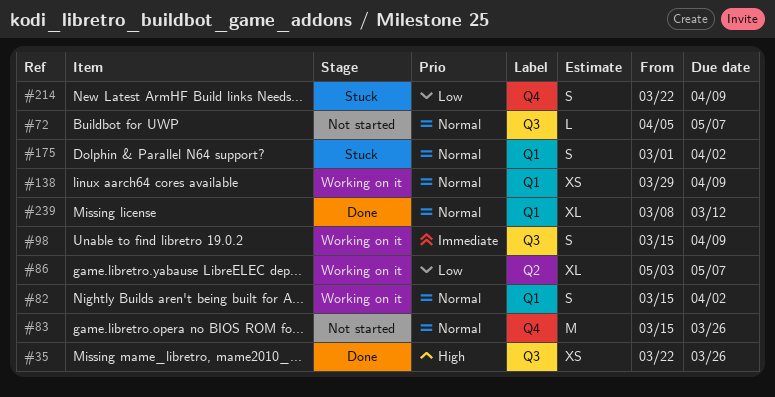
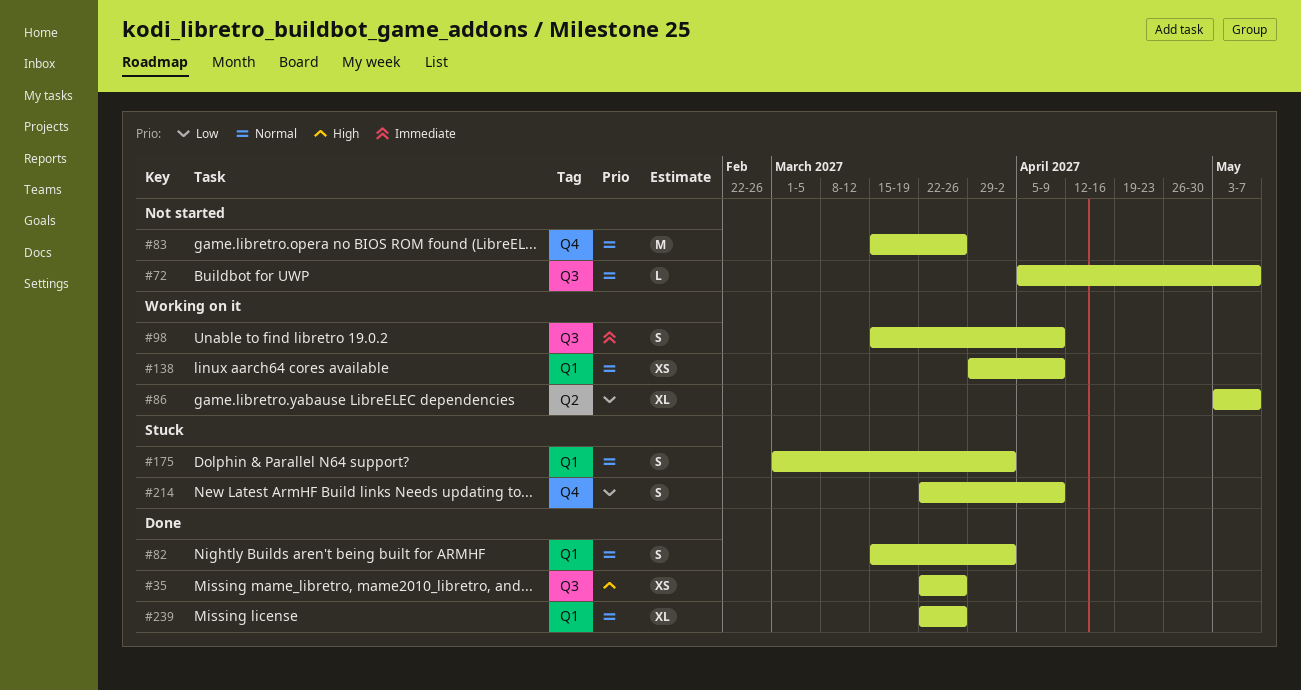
#82, status: Working on it -> Done
#239, start: Mar 8 -> Mar 22
#239, due: Mar 12 -> Mar 26

